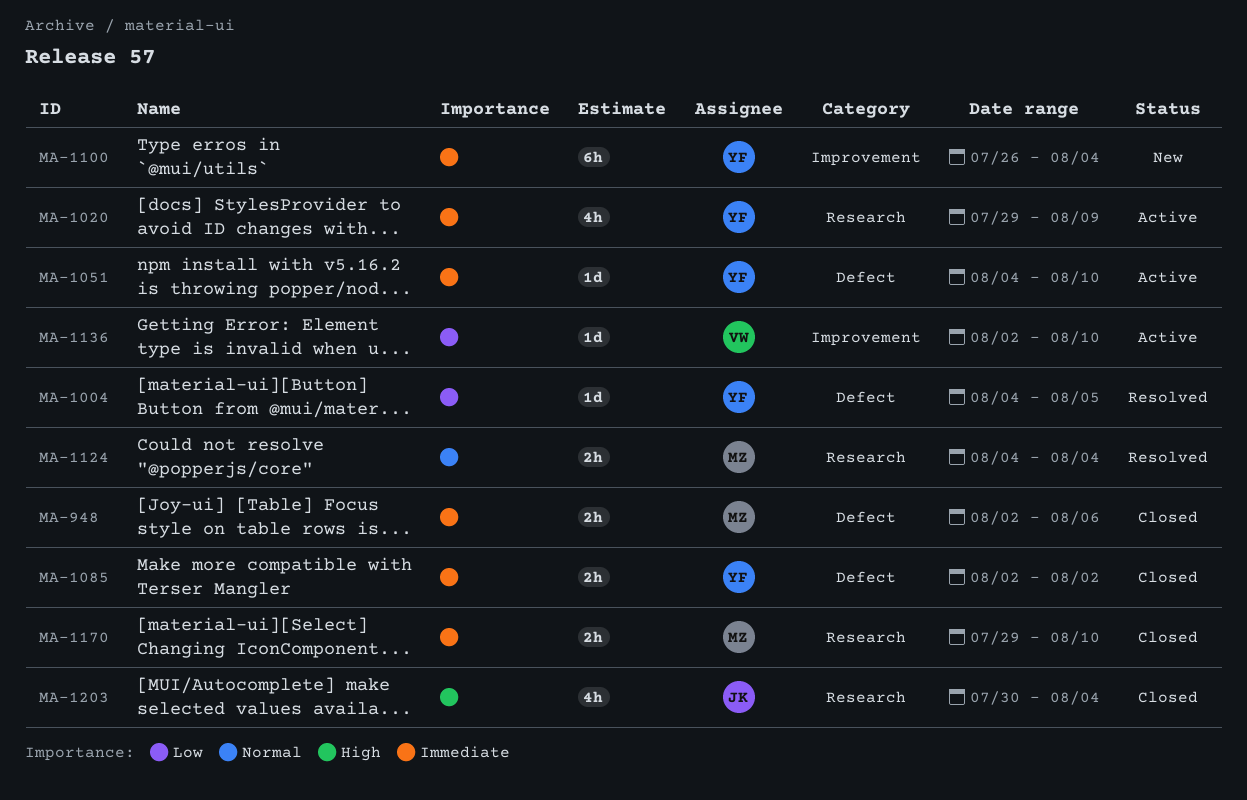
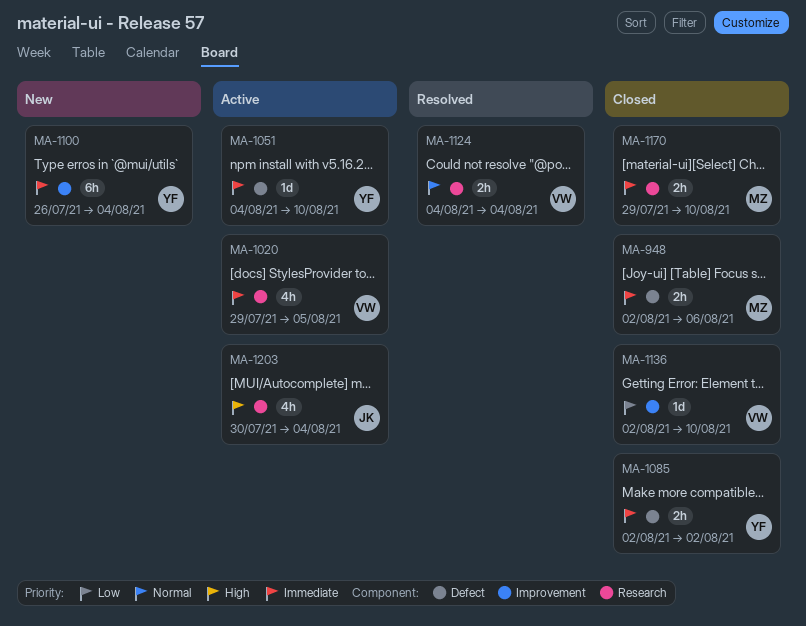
MA-1004: present -> none
MA-1020, owner: YF -> VW
MA-1020, due: Aug 9 -> Aug 5
MA-1124, owner: MZ -> VW
MA-1136, status: Active -> Closed
MA-1203, status: Closed -> Active

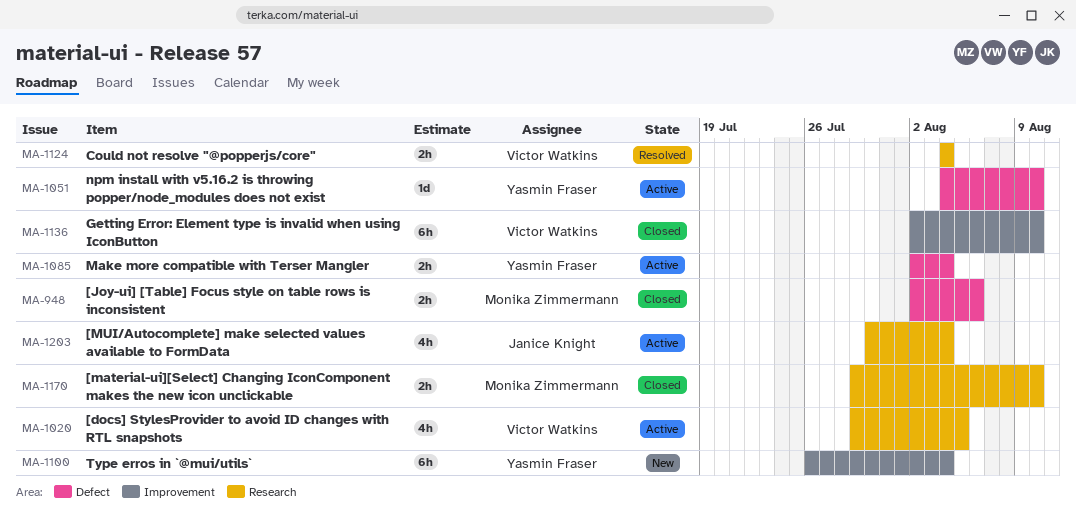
MA-1085, status: Closed -> Active
MA-1085, due: Aug 2 -> Aug 4
MA-1136, estimate: 1d -> 6h

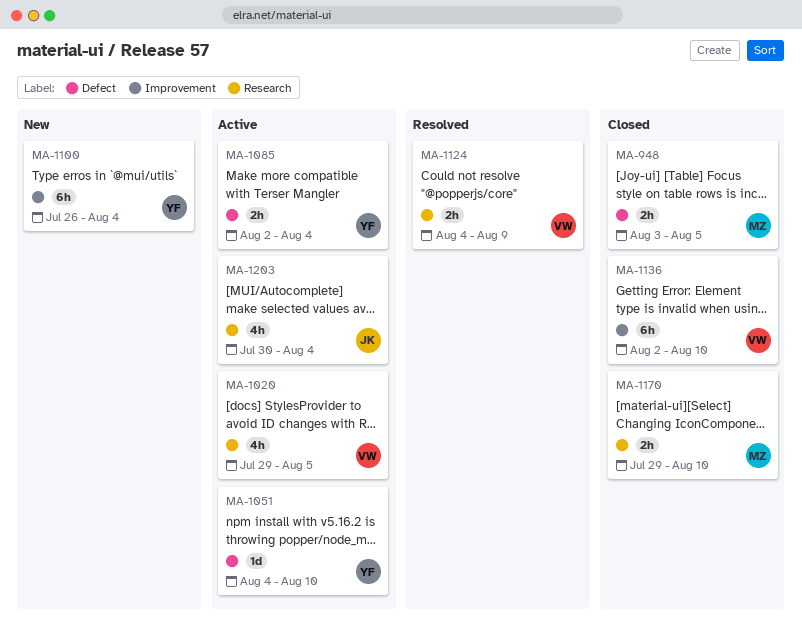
MA-948, start: Aug 2 -> Aug 3
MA-948, due: Aug 6 -> Aug 5
MA-1124, due: Aug 4 -> Aug 9

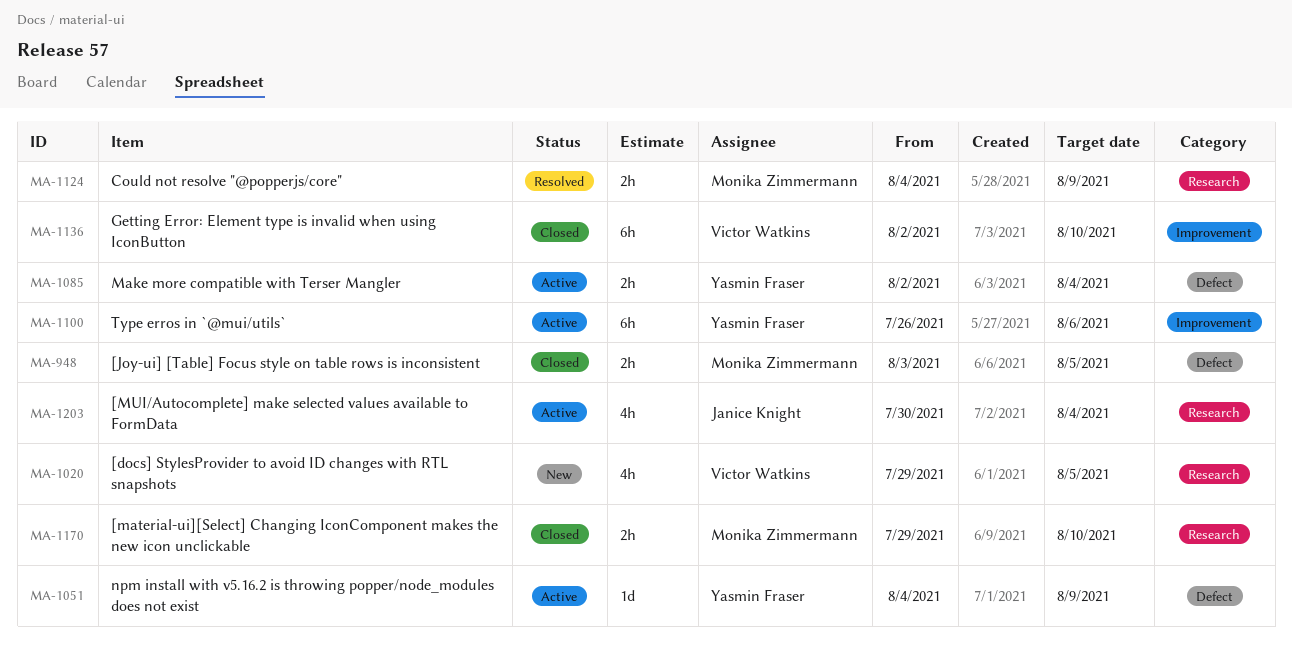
MA-1020, status: Active -> New
MA-1051, due: Aug 10 -> Aug 9
MA-1100, status: New -> Active
MA-1100, due: Aug 4 -> Aug 6
MA-1124, owner: Victor Watkins -> Monika Zimmermann

